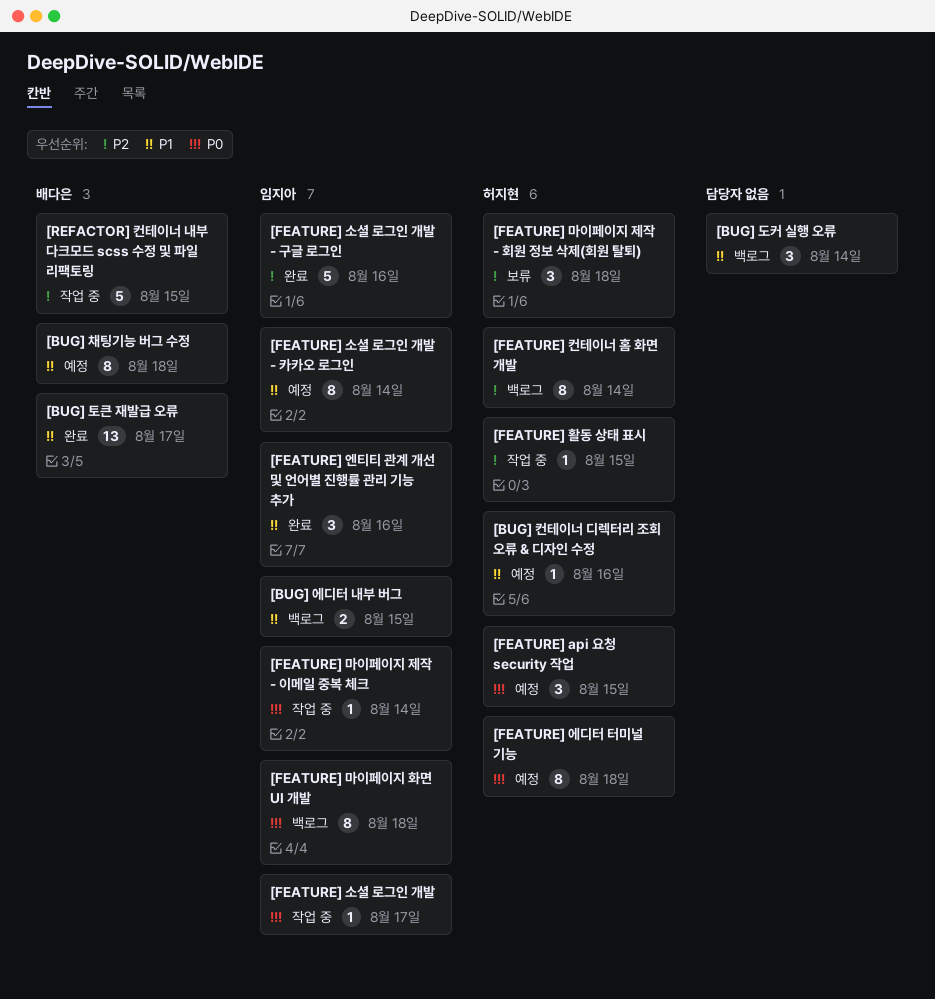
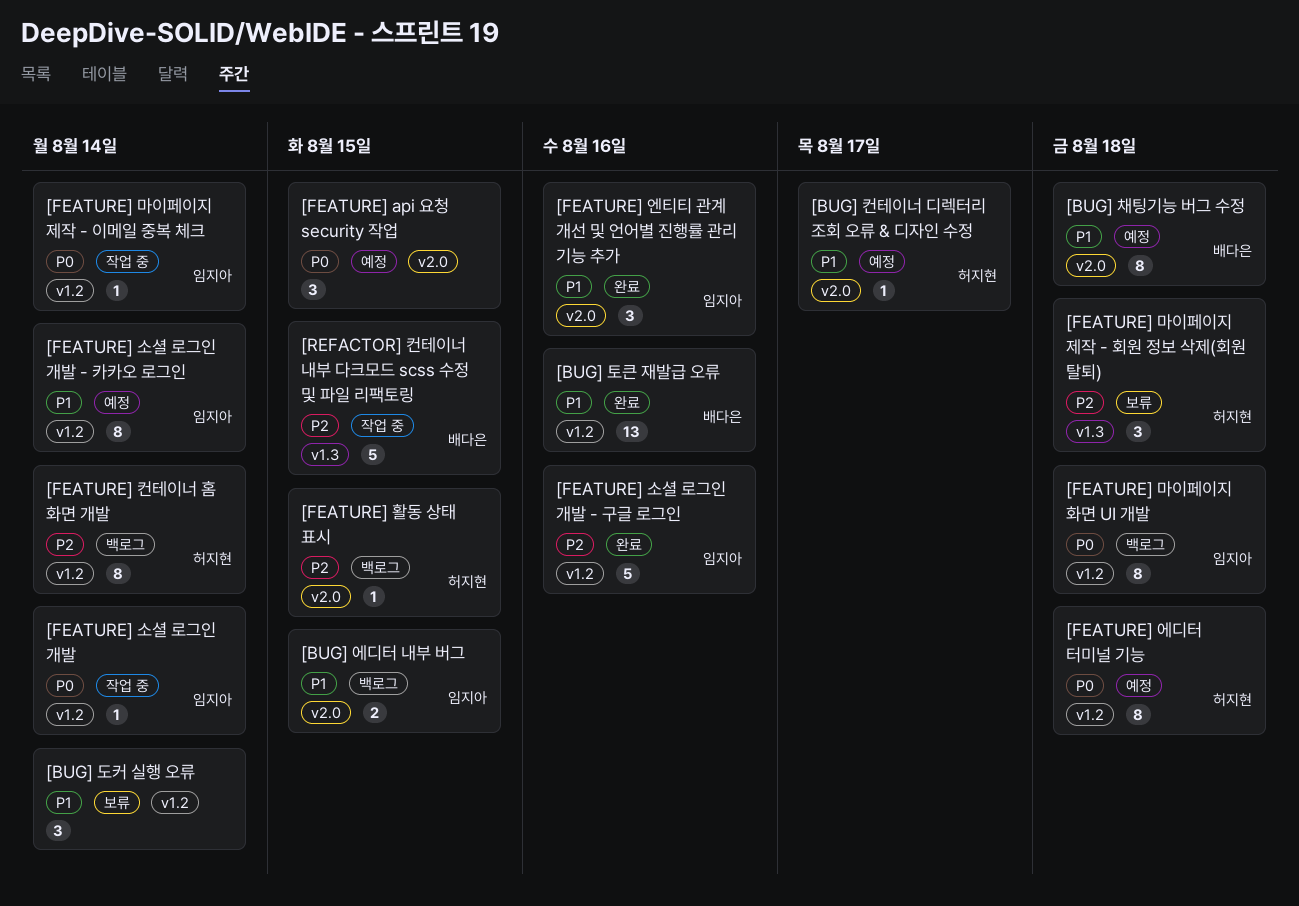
[BUG] 도커 실행 오류, status: 백로그 -> 보류
[BUG] 컨테이너 디렉터리 조회 오류 & 디자인 수정, due: Aug 16 -> Aug 17
[BUG] 토큰 재발급 오류, due: Aug 17 -> Aug 16
[FEATURE] api 요청 security 작업, owner: 허지현 -> none
[FEATURE] 소셜 로그인 개발, due: Aug 17 -> Aug 14
[FEATURE] 활동 상태 표시, status: 작업 중 -> 백로그

